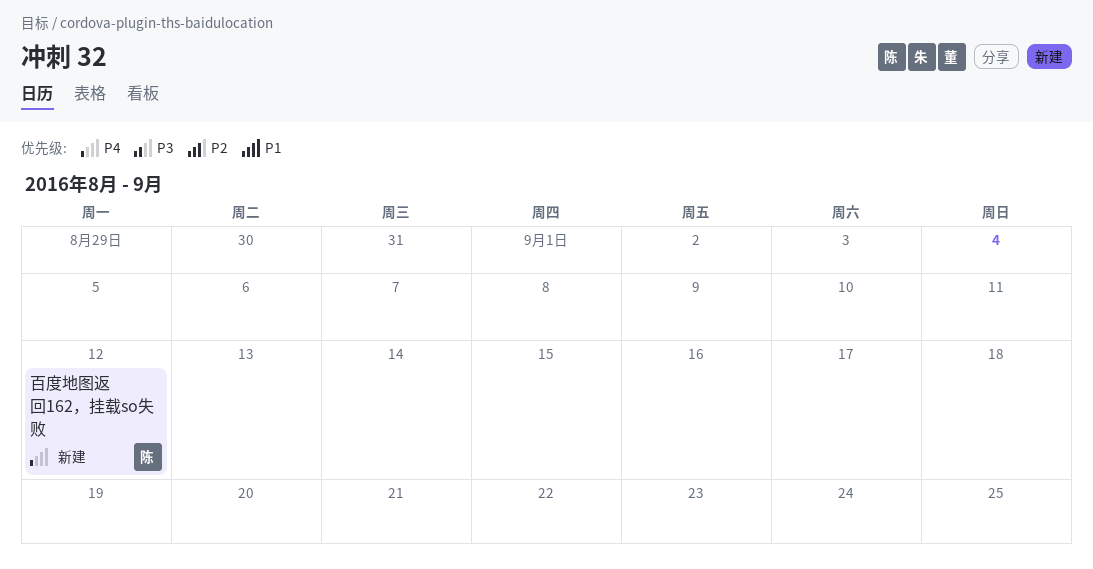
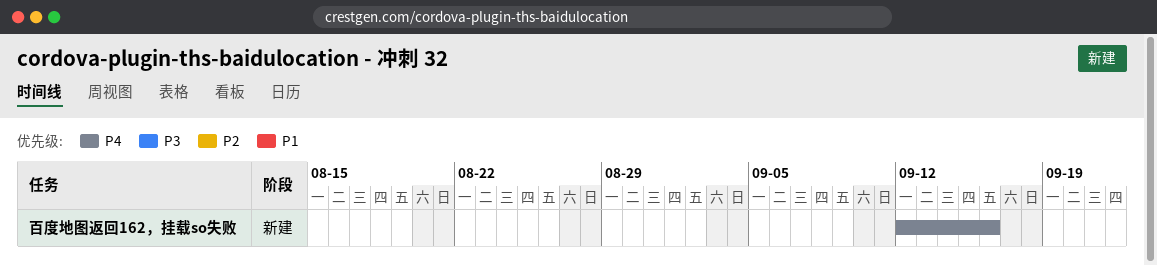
百度地图返回162，挂载so失败, due: Sep 12 -> Sep 16

